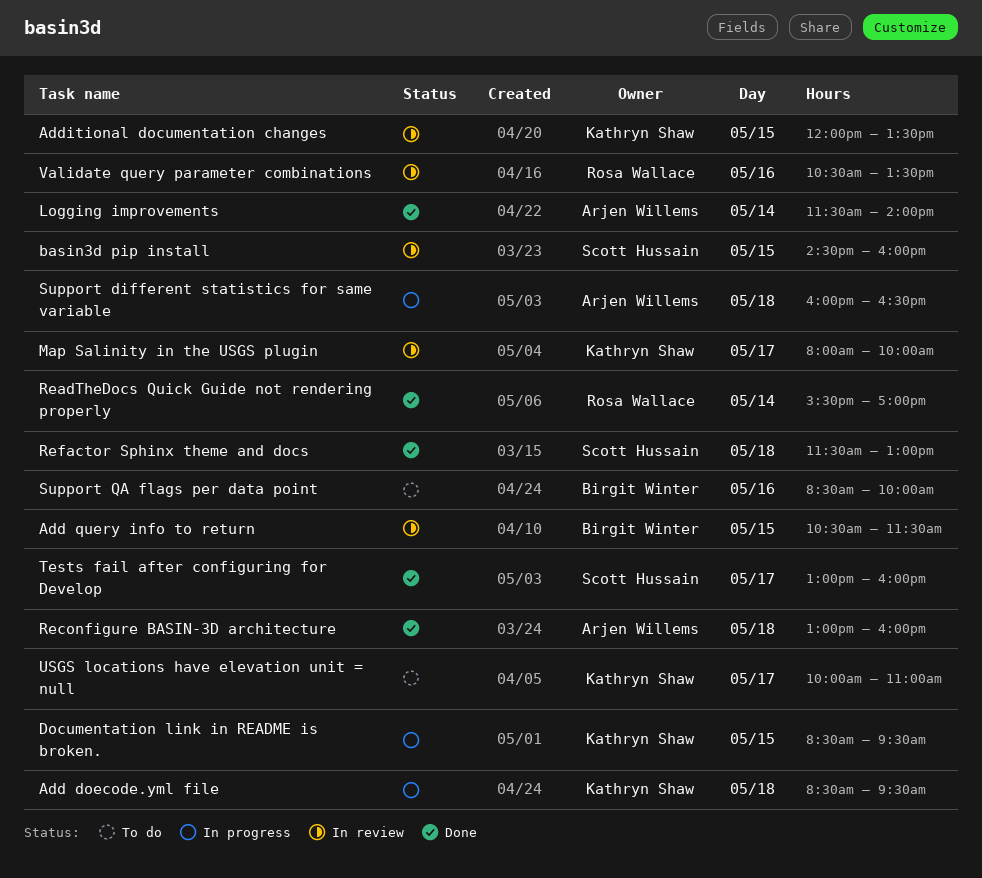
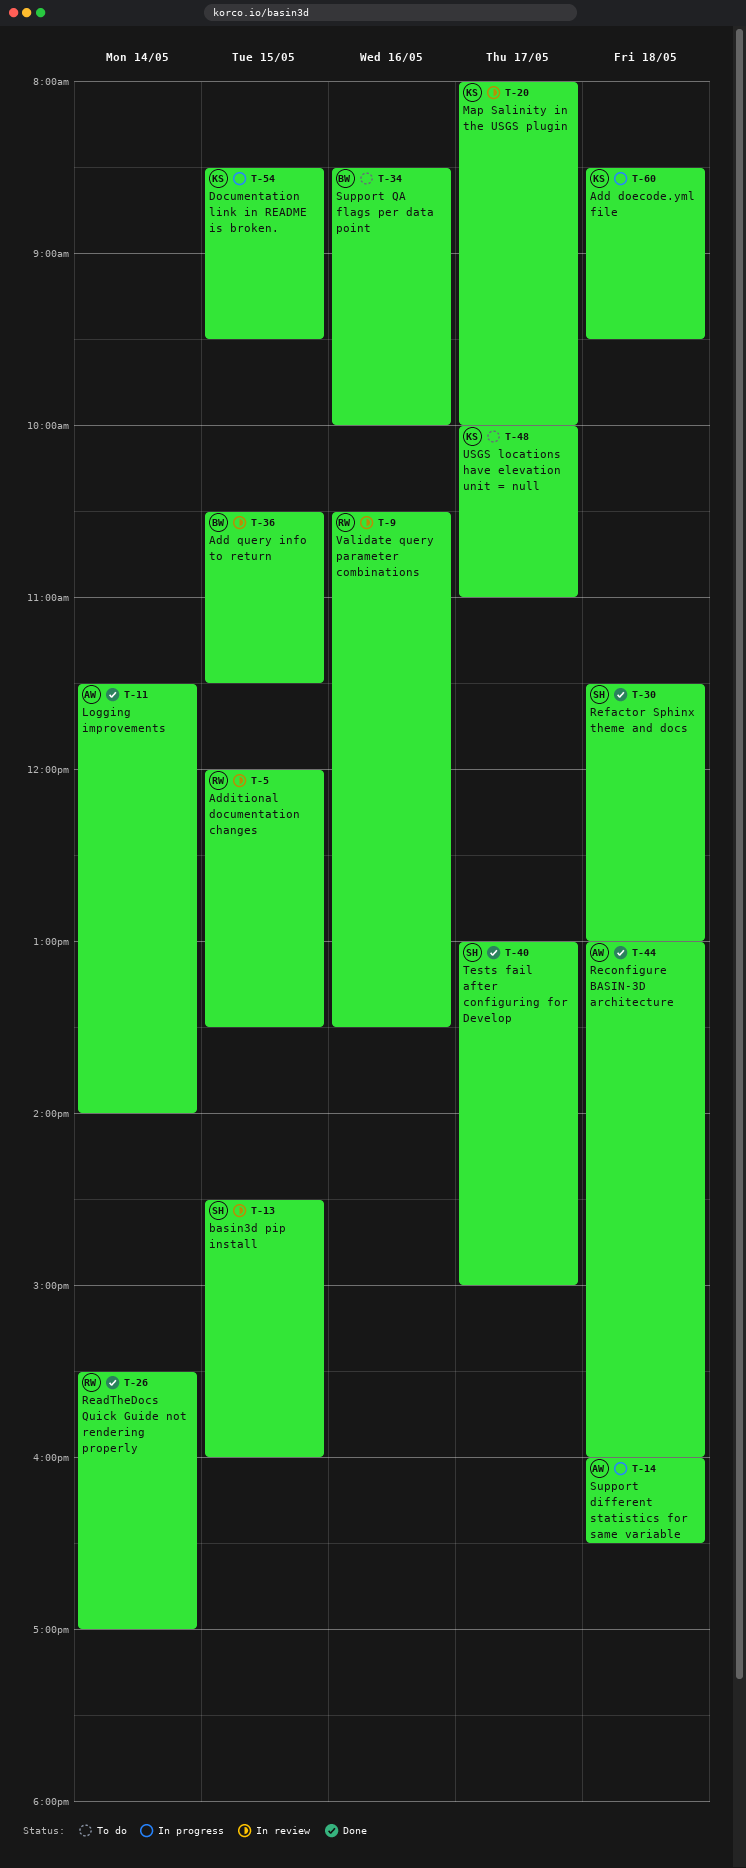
Additional documentation changes, owner: Kathryn Shaw -> Rosa Wallace
Tests fail after configuring for Develop, ends: 16:00 -> 15:00

